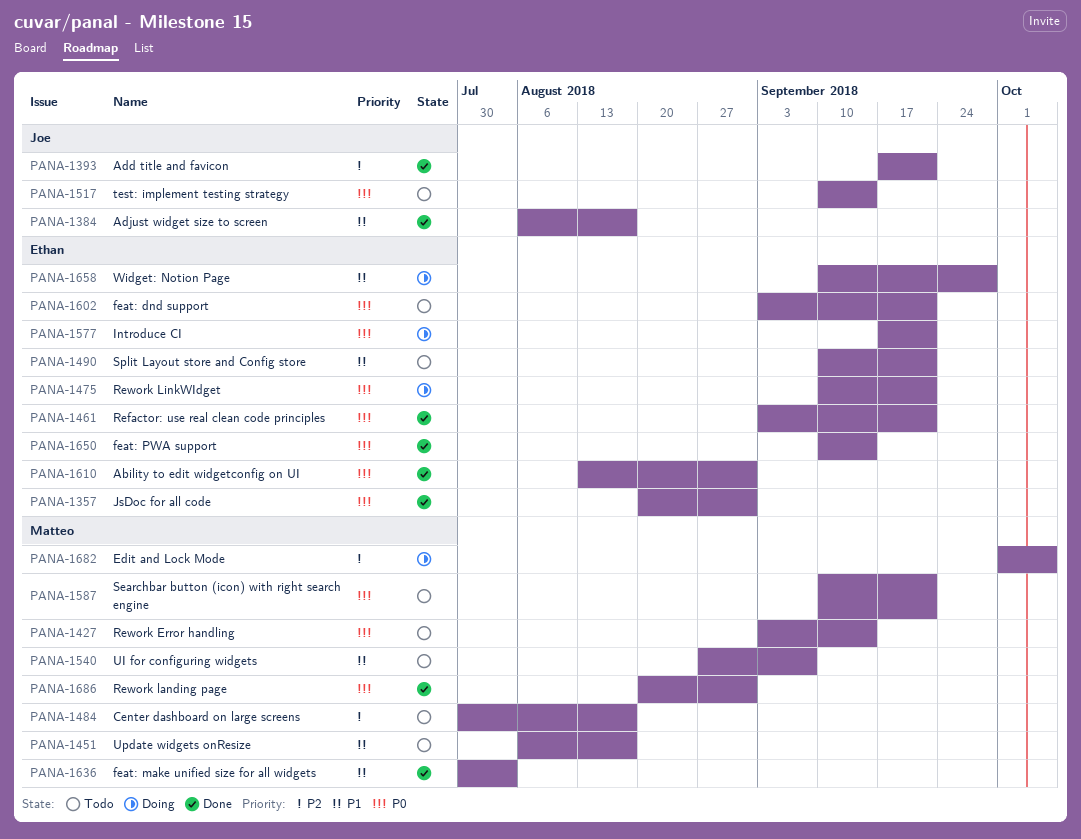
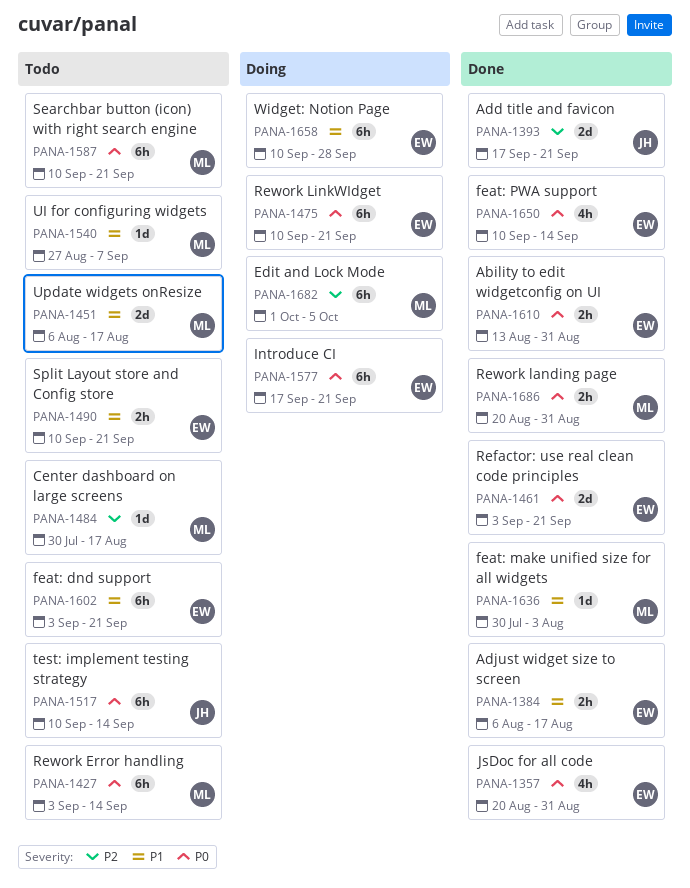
PANA-1384, owner: Joe -> Ethan
PANA-1602, priority: P0 -> P1

